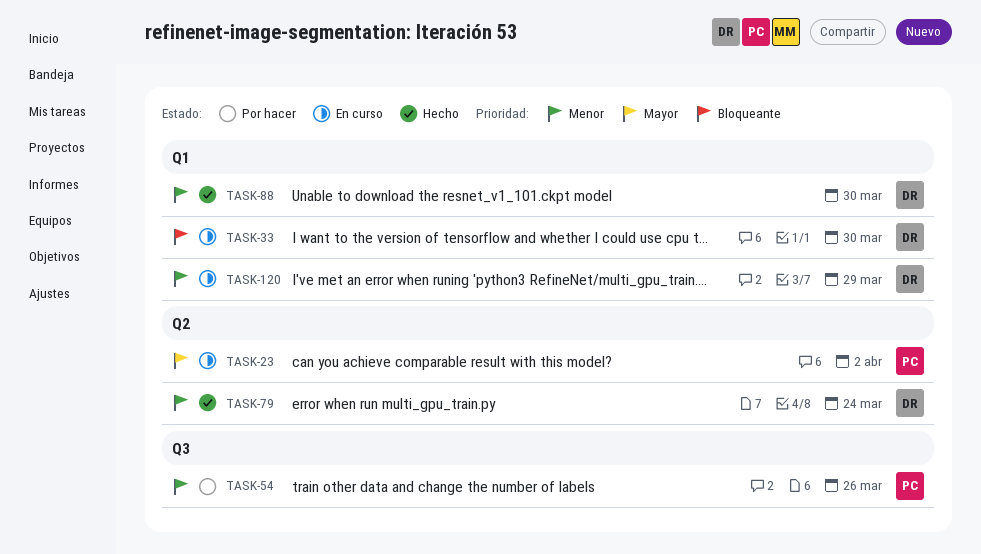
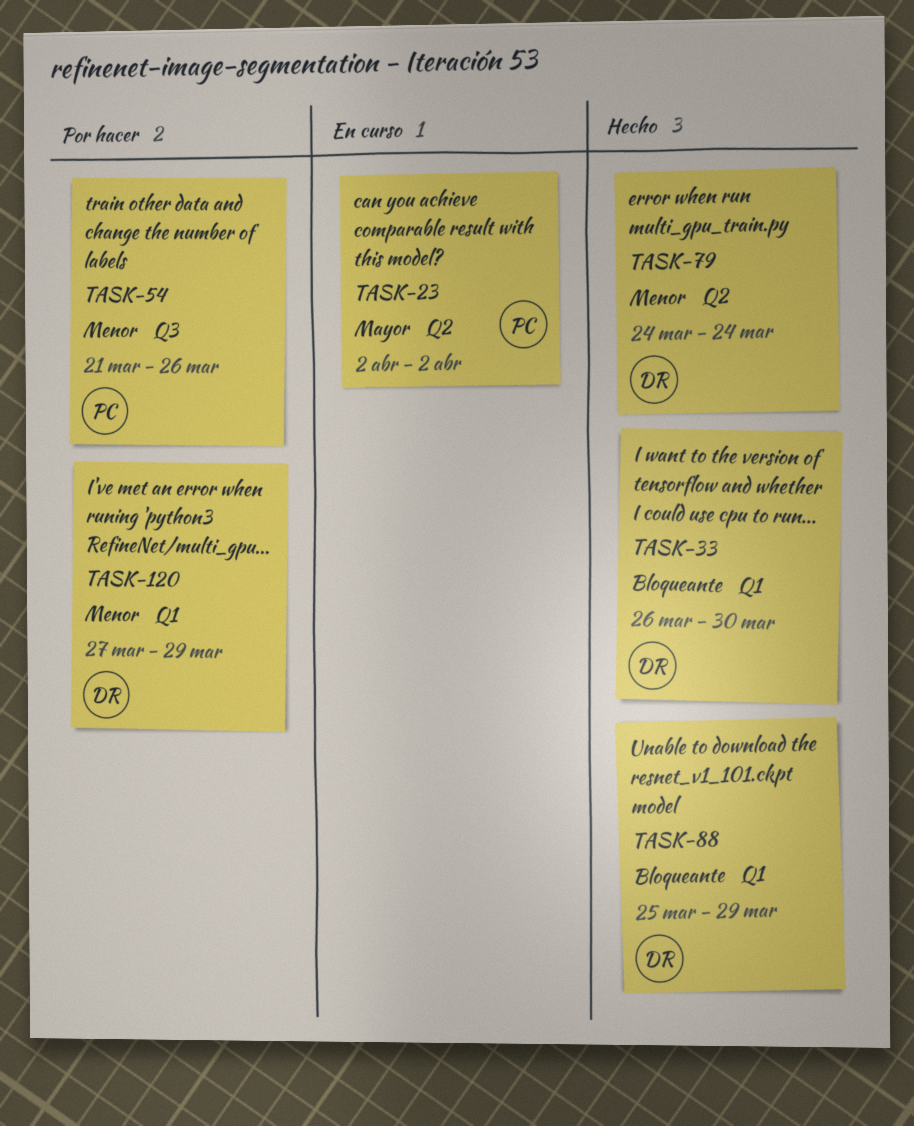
TASK-33, status: En curso -> Hecho
TASK-88, priority: Menor -> Bloqueante
TASK-88, due: Mar 30 -> Mar 29
TASK-120, status: En curso -> Por hacer

